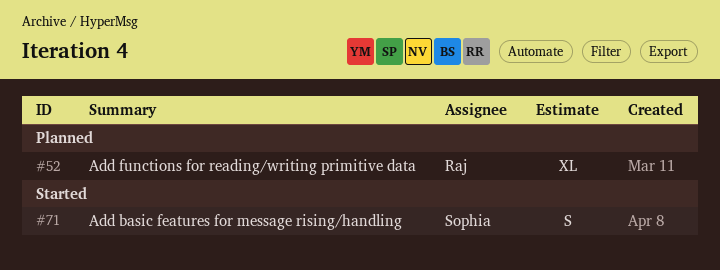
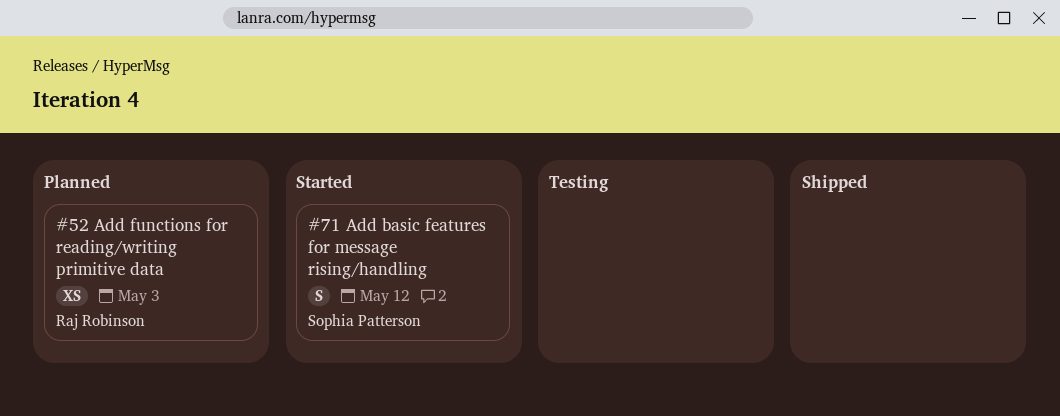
#52, estimate: XL -> XS

